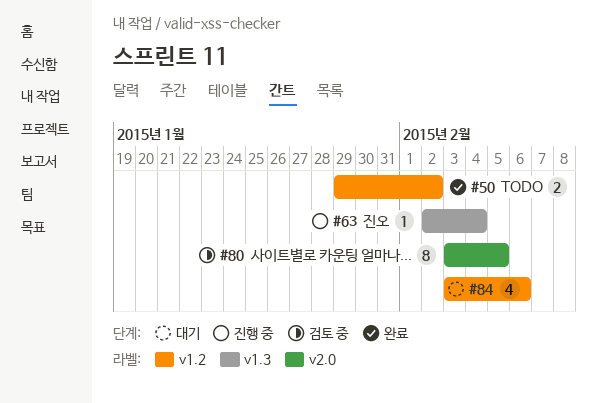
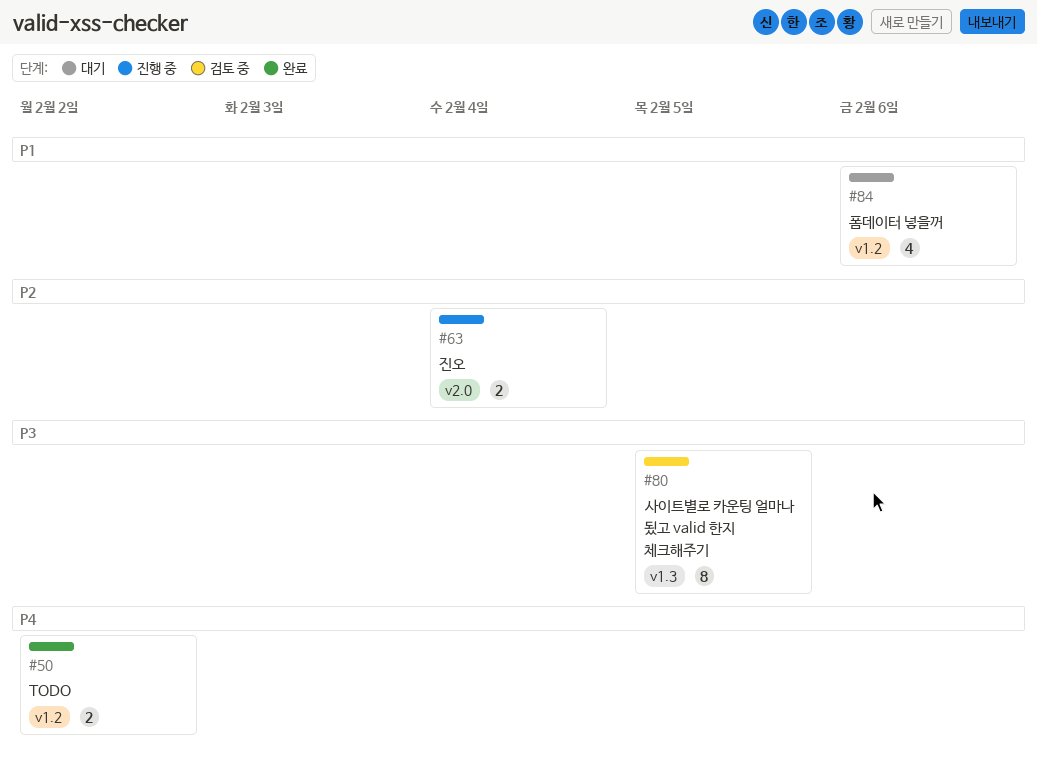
#63, label: v1.3 -> v2.0
#63, estimate: 1 -> 2
#80, label: v2.0 -> v1.3

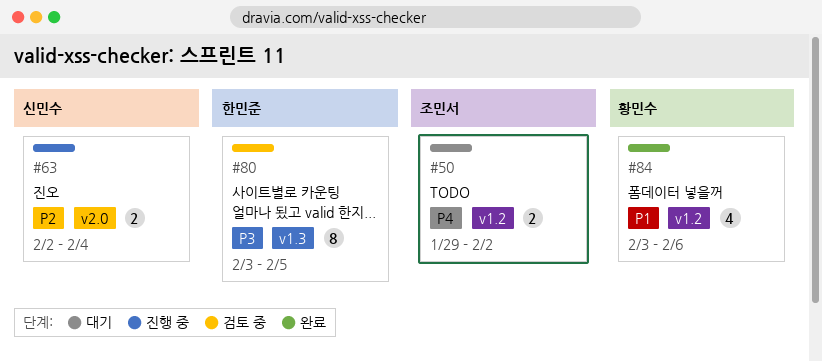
#50, status: 완료 -> 대기
#84, status: 대기 -> 완료

